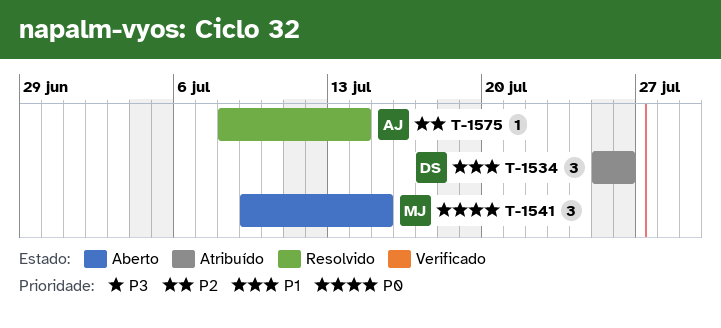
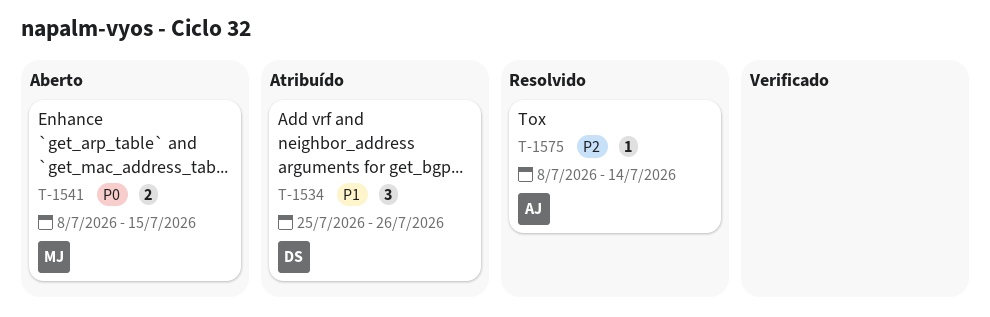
T-1541, estimate: 3 -> 2
T-1541, start: Jul 9 -> Jul 8

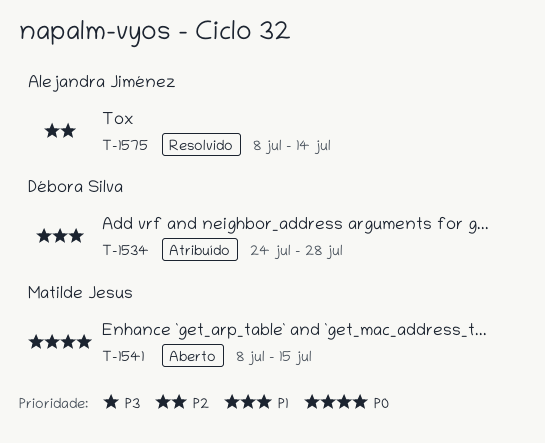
T-1534, start: Jul 25 -> Jul 24
T-1534, due: Jul 26 -> Jul 28

